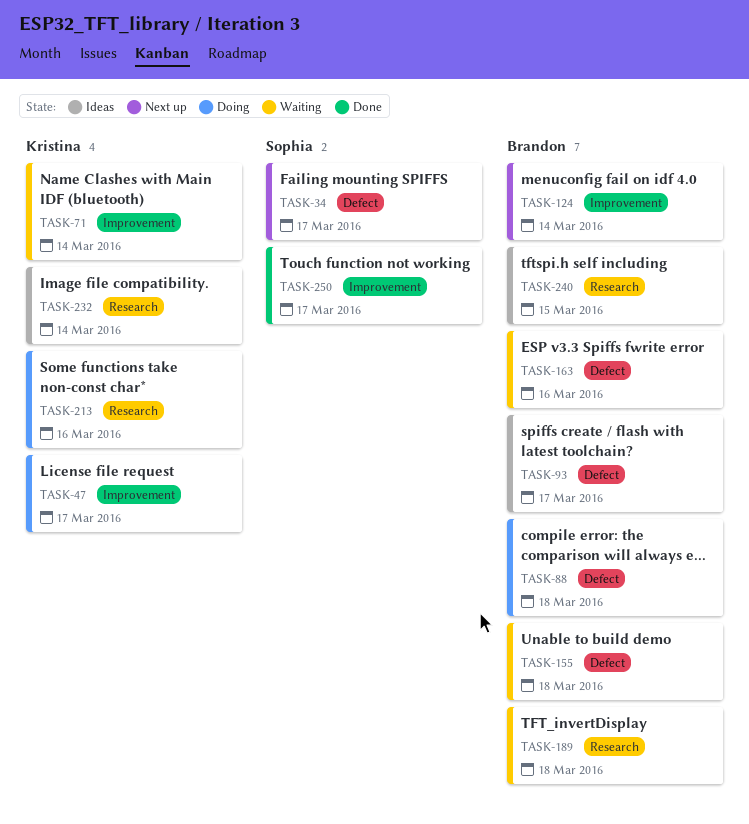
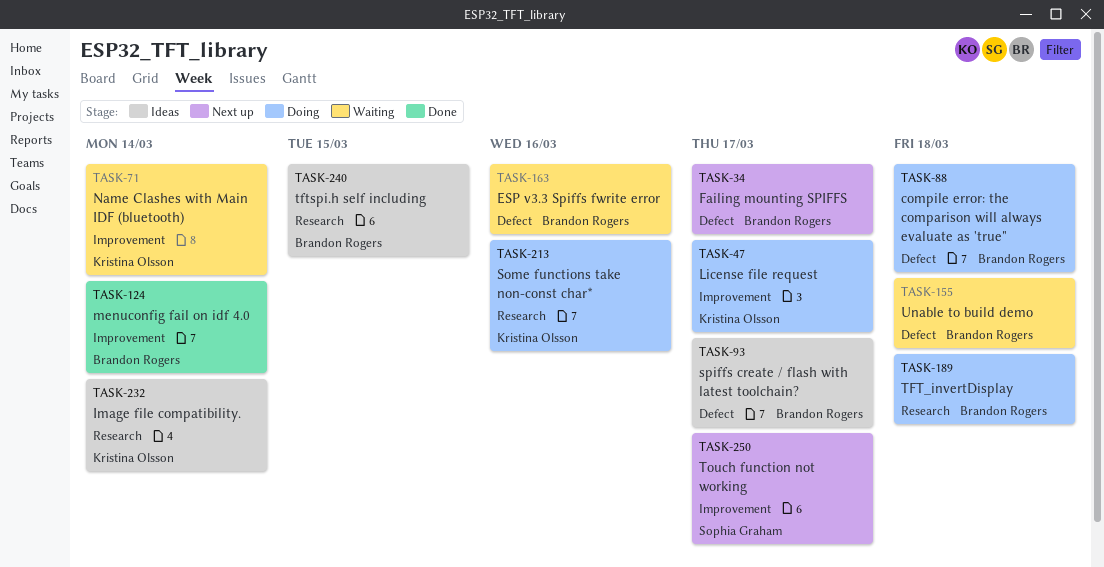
TASK-34, owner: Sophia Graham -> Brandon Rogers
TASK-124, status: Next up -> Done
TASK-189, status: Waiting -> Doing
TASK-250, status: Done -> Next up

